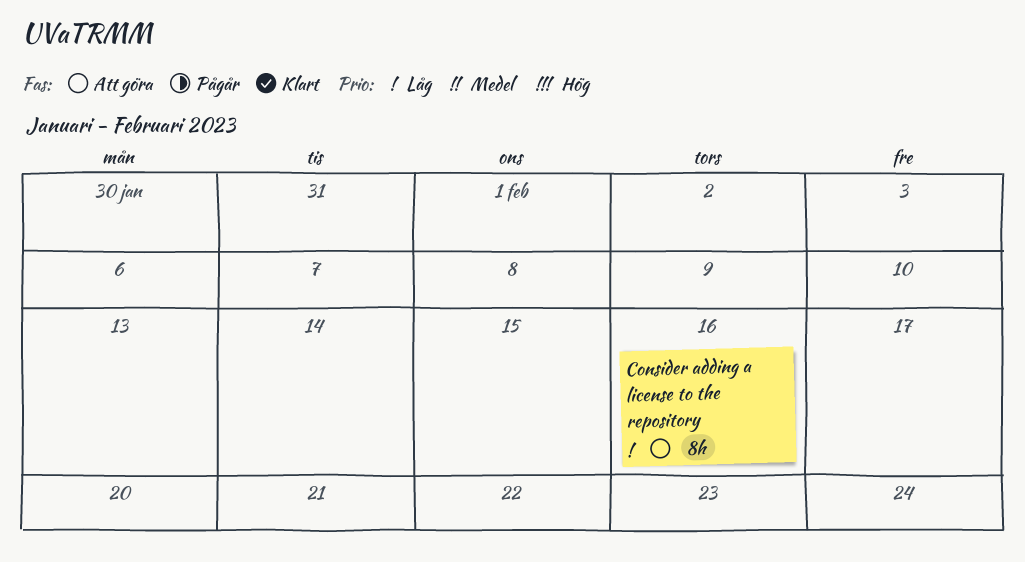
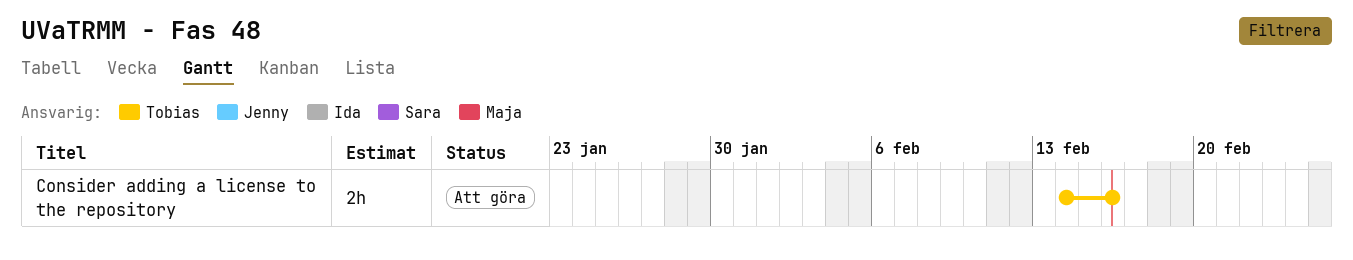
Consider adding a license to the repository, estimate: 8h -> 2h

